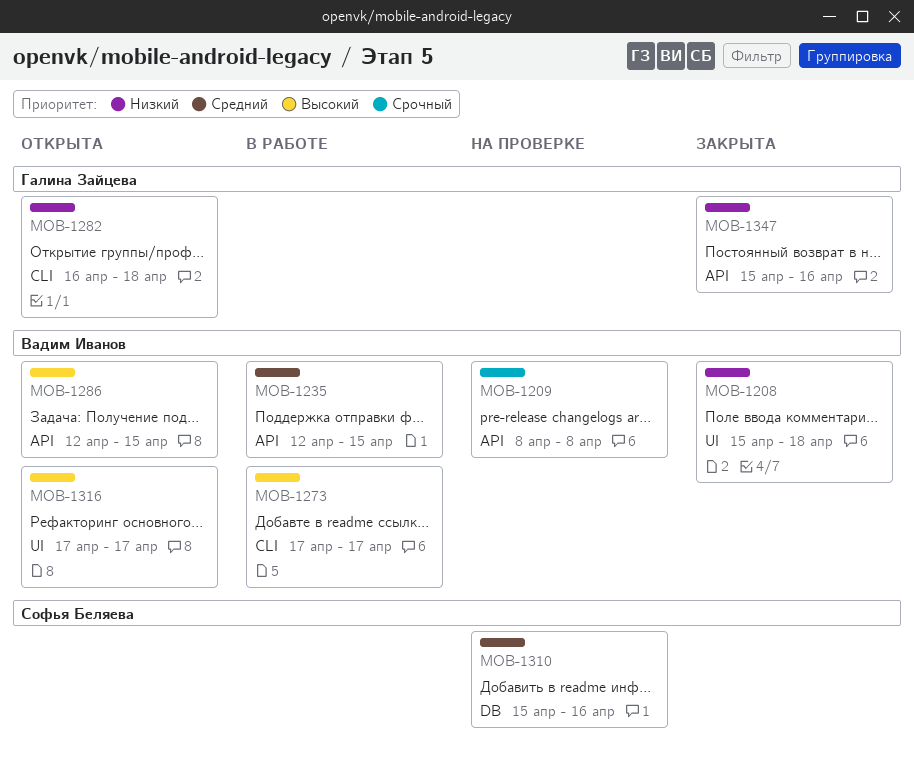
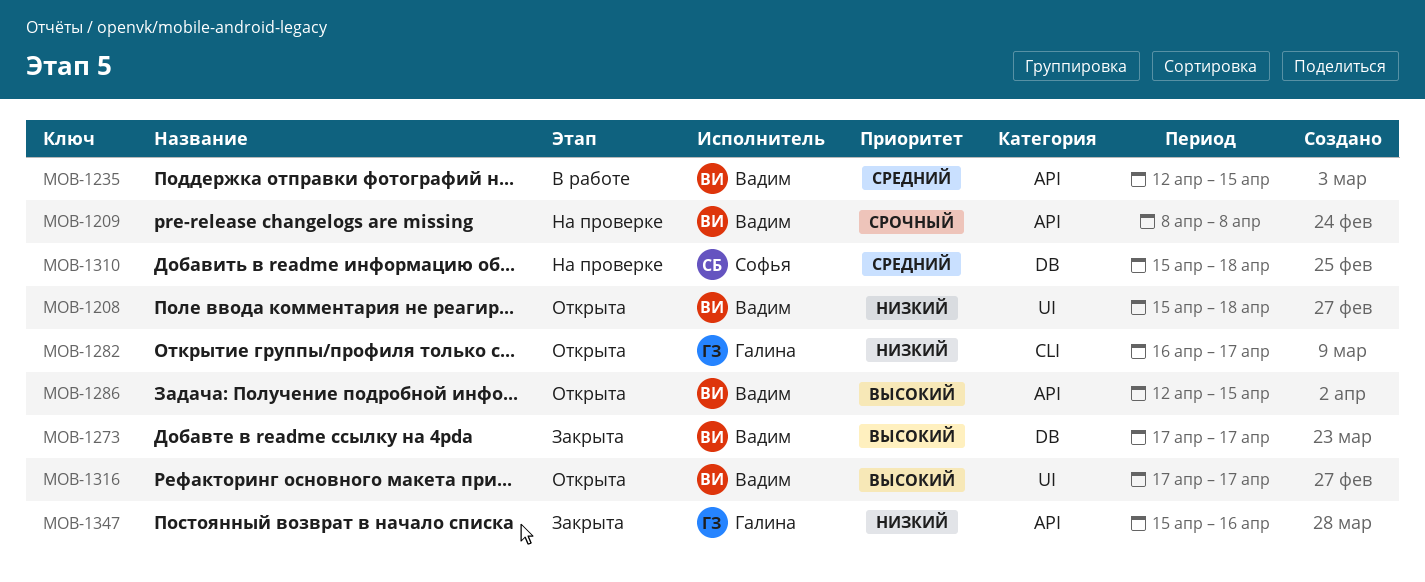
MOB-1208, status: Закрыта -> Открыта
MOB-1273, status: В работе -> Закрыта
MOB-1273, label: CLI -> DB
MOB-1282, due: Apr 18 -> Apr 17
MOB-1310, due: Apr 16 -> Apr 18

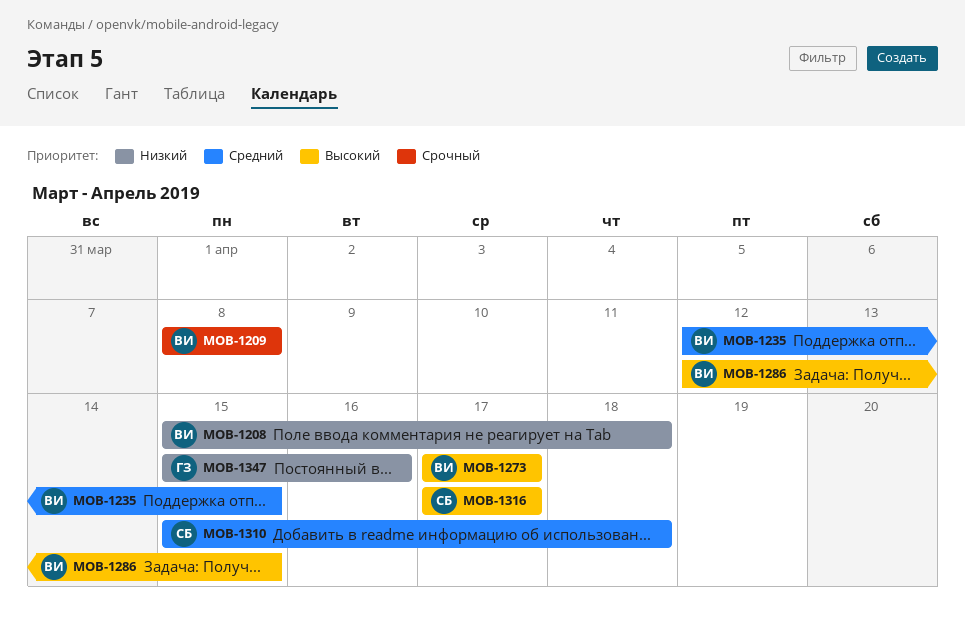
MOB-1282: present -> none
MOB-1316, owner: Вадим -> Софья

